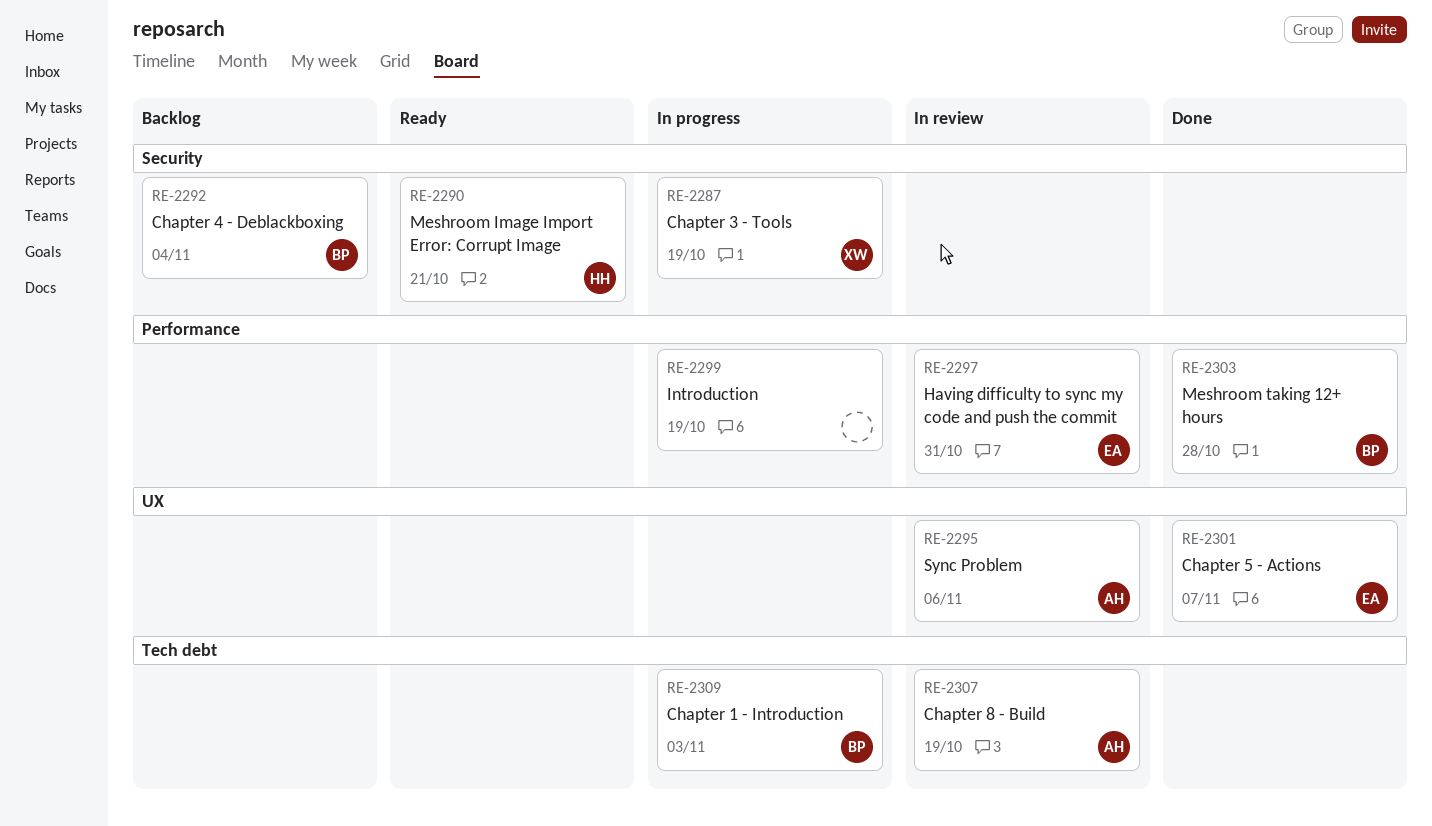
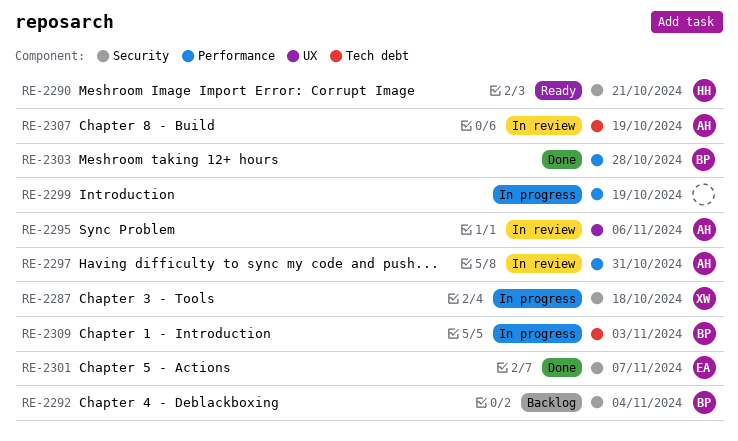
RE-2287, due: Oct 19 -> Oct 18
RE-2297, owner: EA -> AH
RE-2301, label: UX -> Security

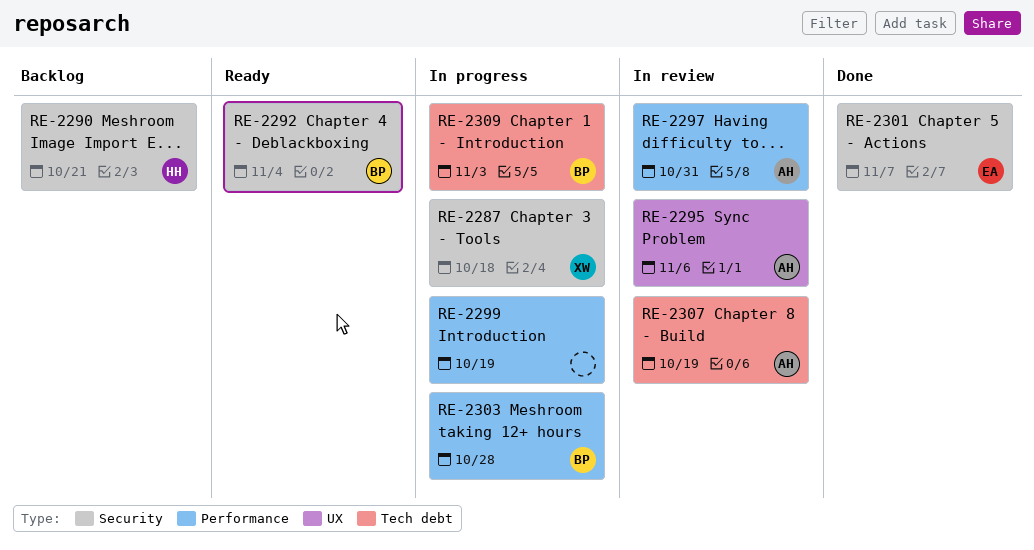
RE-2290, status: Ready -> Backlog
RE-2292, status: Backlog -> Ready
RE-2303, status: Done -> In progress

